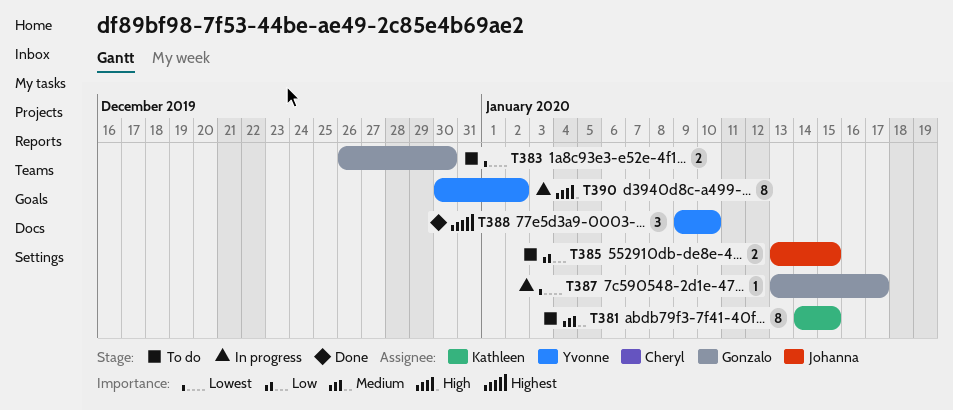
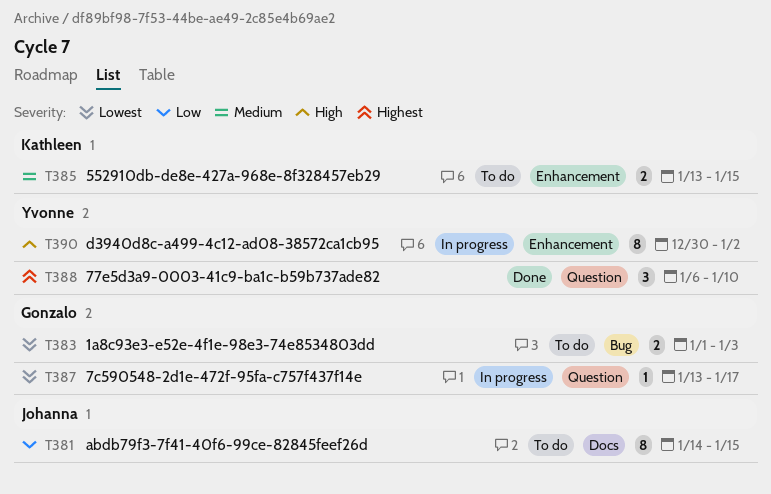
T381, owner: Kathleen -> Johanna
T381, priority: Medium -> Low
T383, start: Dec 26 -> Jan 1
T383, due: Dec 30 -> Jan 3
T385, owner: Johanna -> Kathleen
T385, priority: Low -> Medium
T388, start: Jan 9 -> Jan 6

